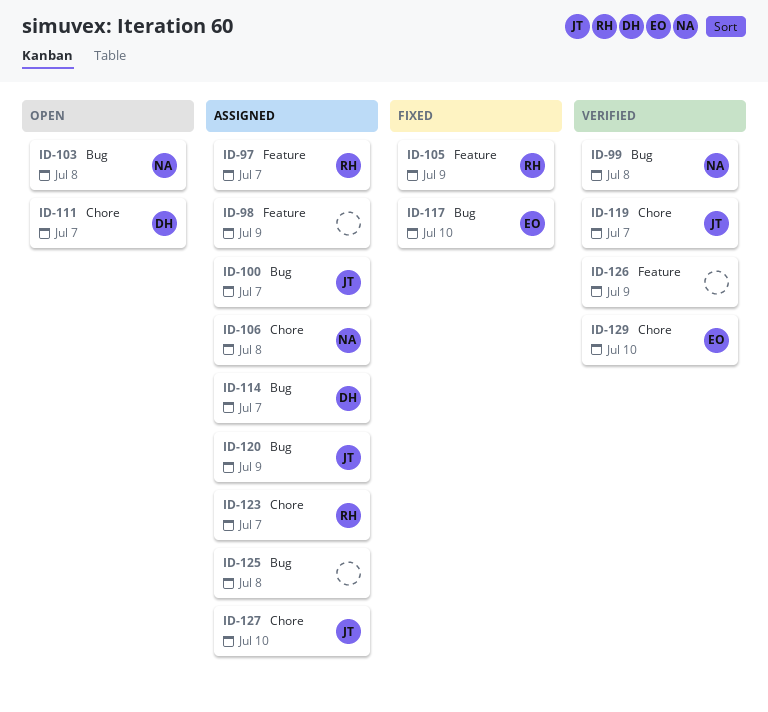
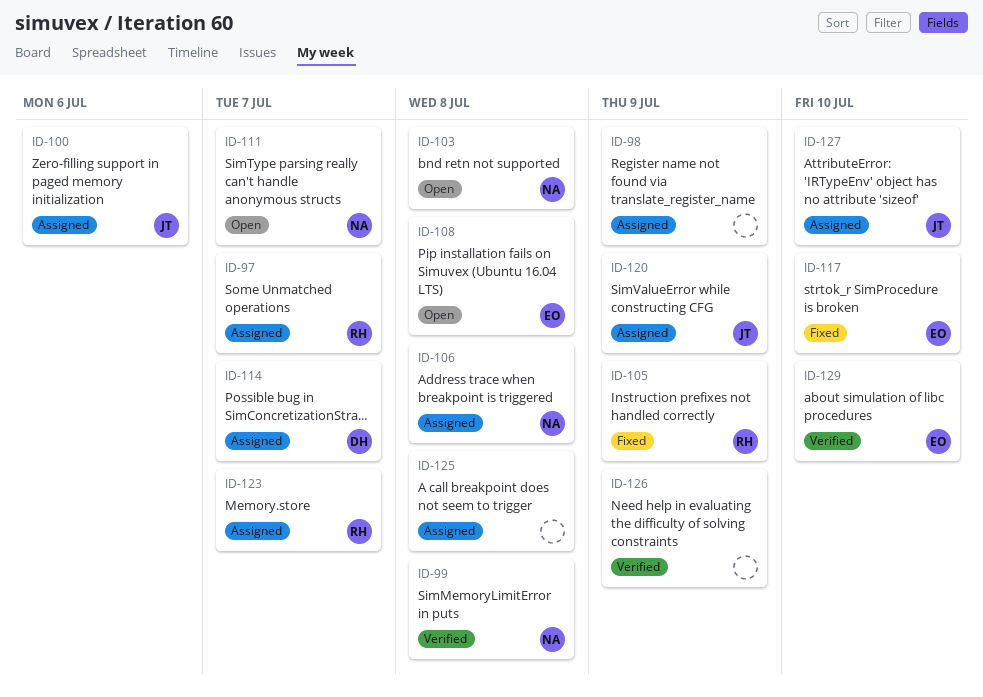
ID-100, due: Jul 7 -> Jul 6
ID-108: none -> present
ID-111, owner: DH -> NA
ID-119: present -> none

